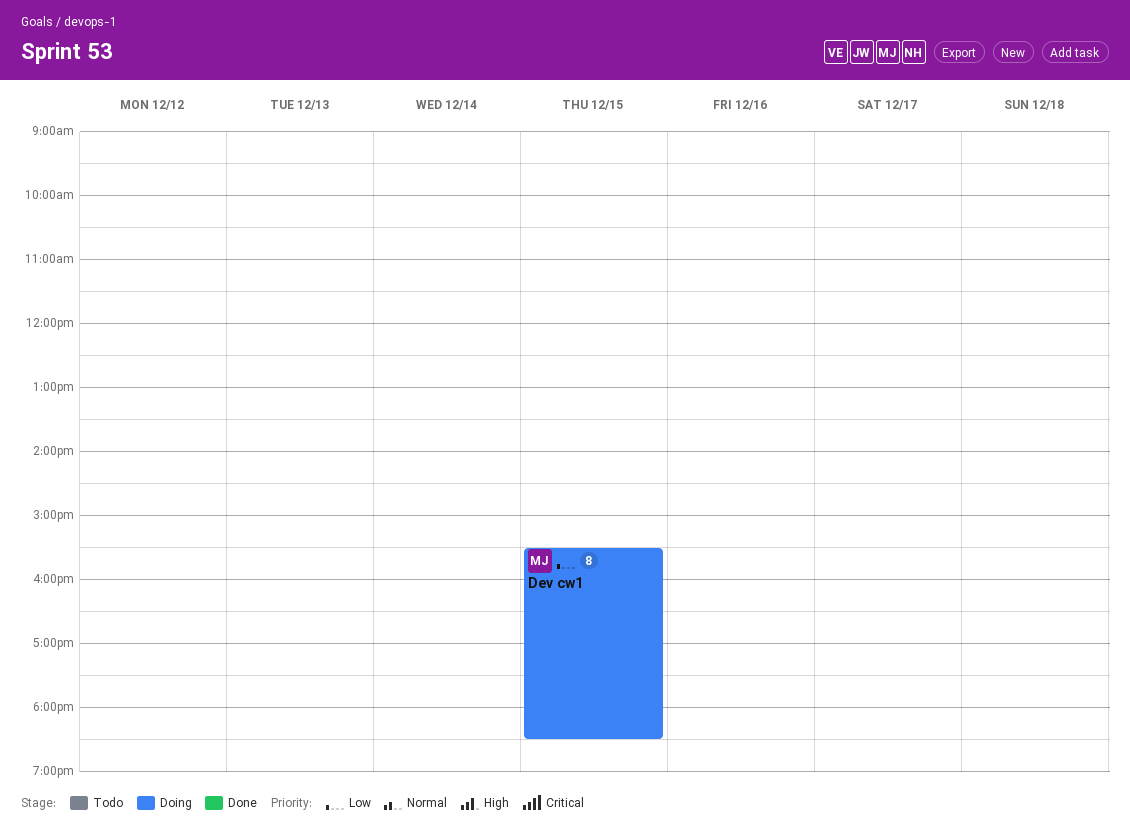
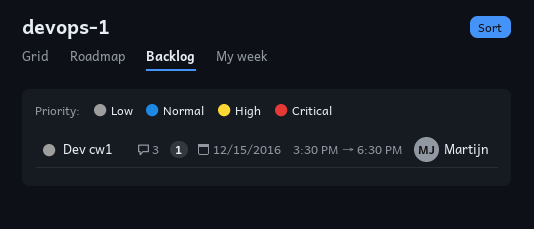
Dev cw1, estimate: 8 -> 1

